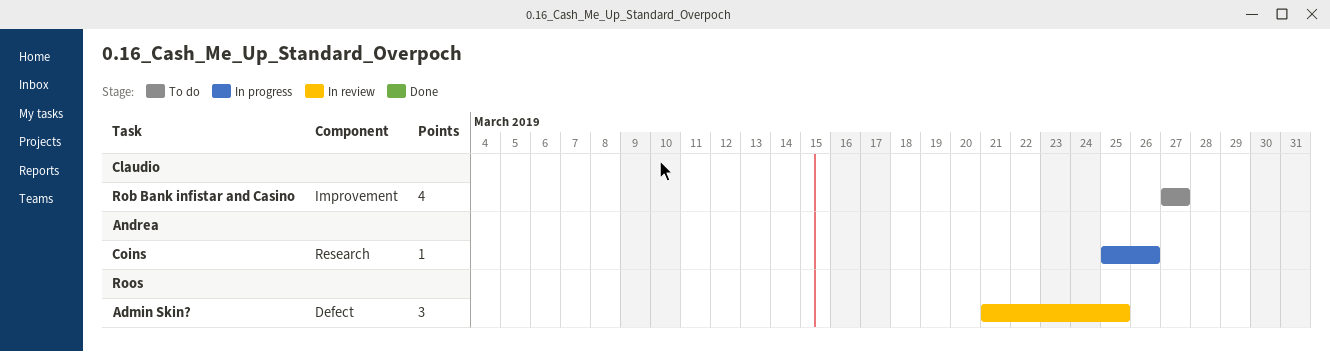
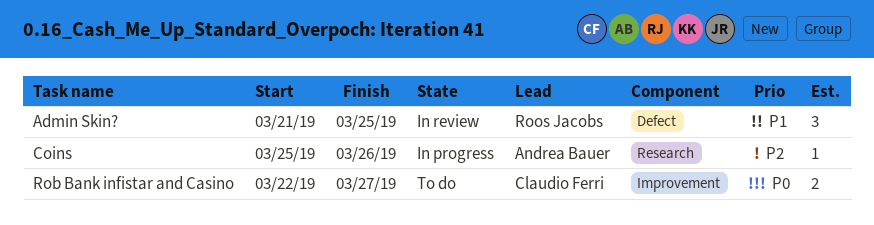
Rob Bank infistar and Casino, estimate: 4 -> 2
Rob Bank infistar and Casino, start: Mar 27 -> Mar 22

